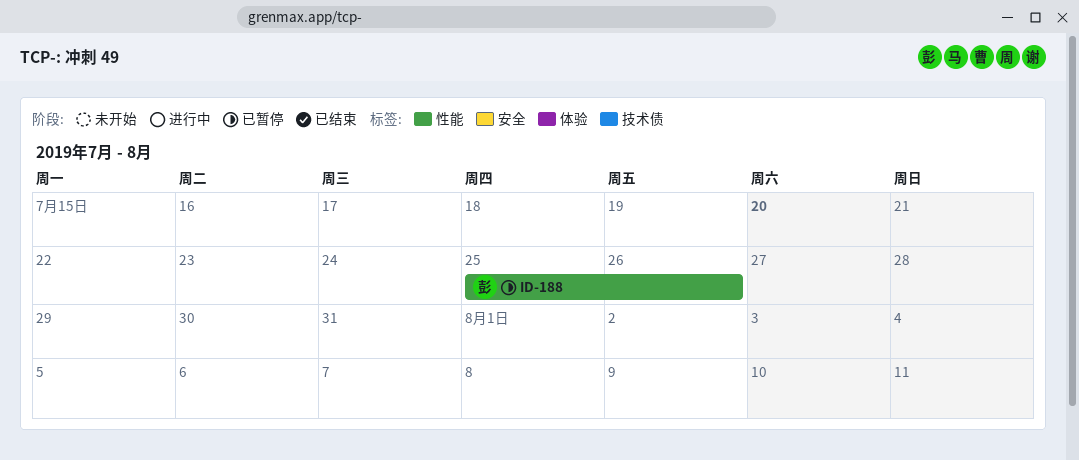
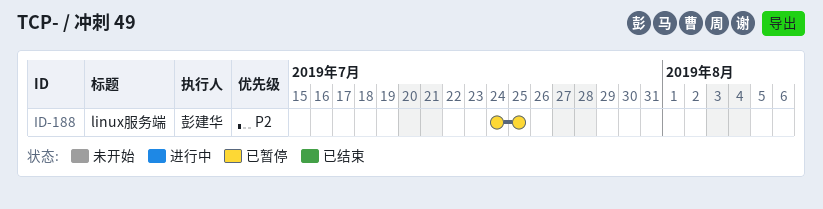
ID-188, start: Jul 25 -> Jul 24
ID-188, due: Jul 26 -> Jul 25

